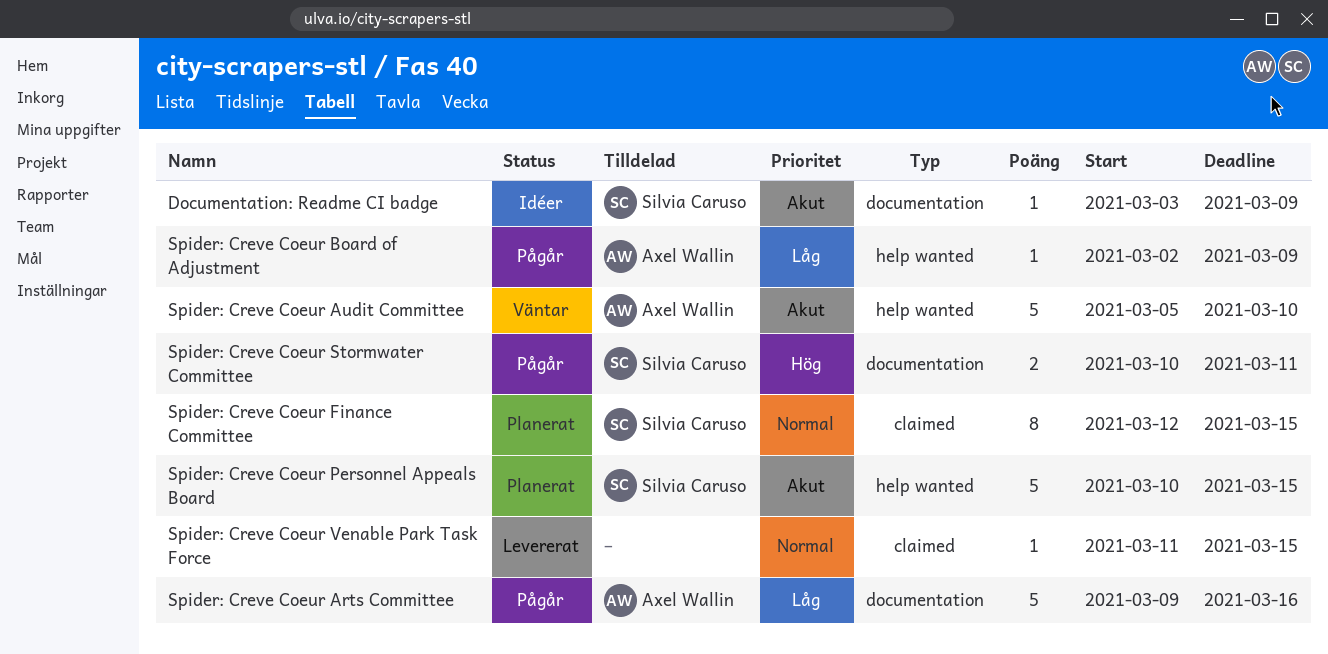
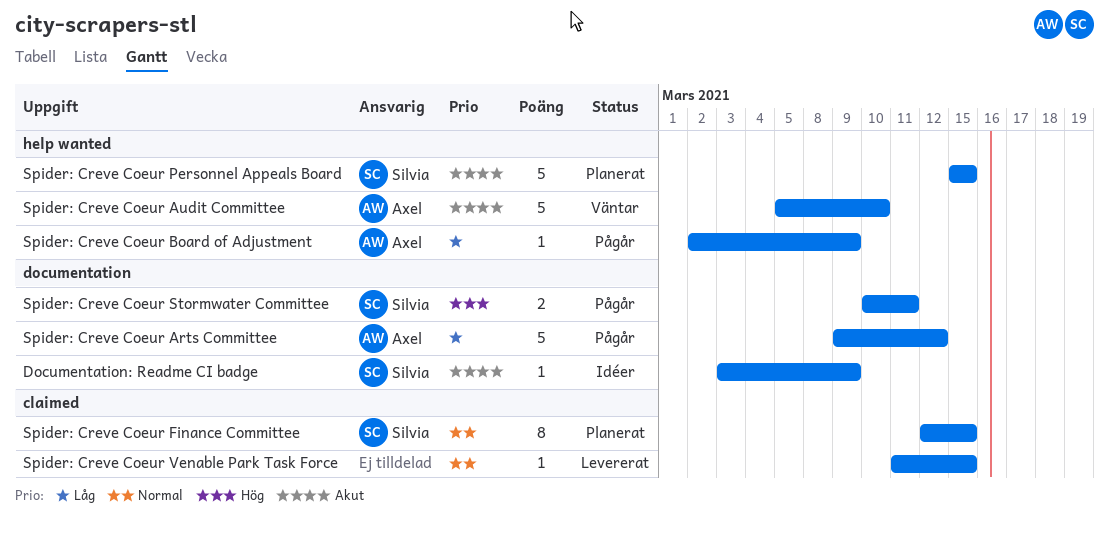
Spider: Creve Coeur Arts Committee, due: Mar 16 -> Mar 12
Spider: Creve Coeur Personnel Appeals Board, start: Mar 10 -> Mar 15

